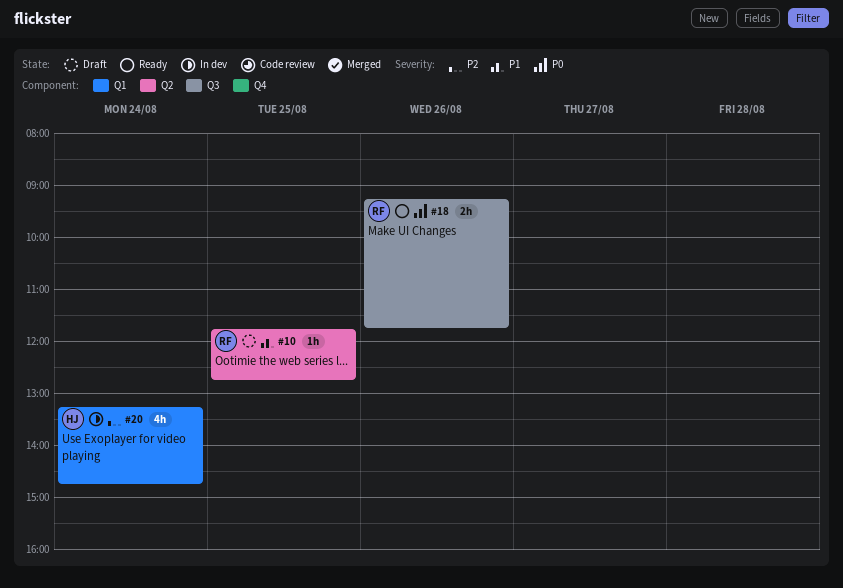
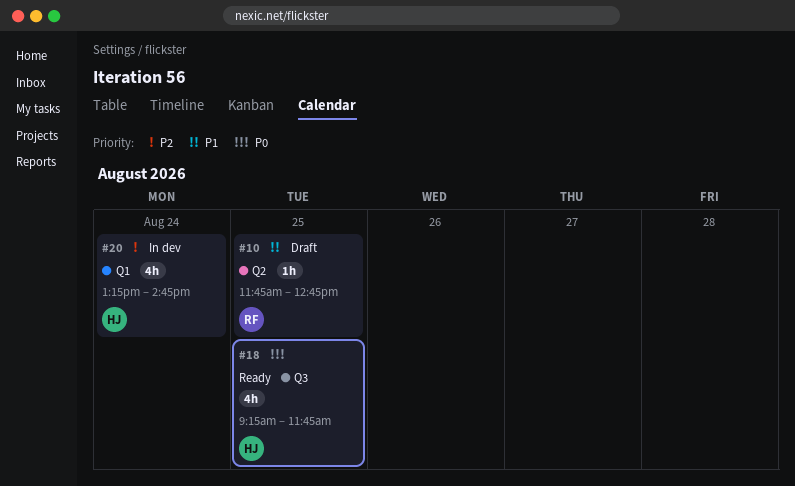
#18, owner: RF -> HJ
#18, estimate: 2h -> 4h
#18, day: Aug 26 -> Aug 25

